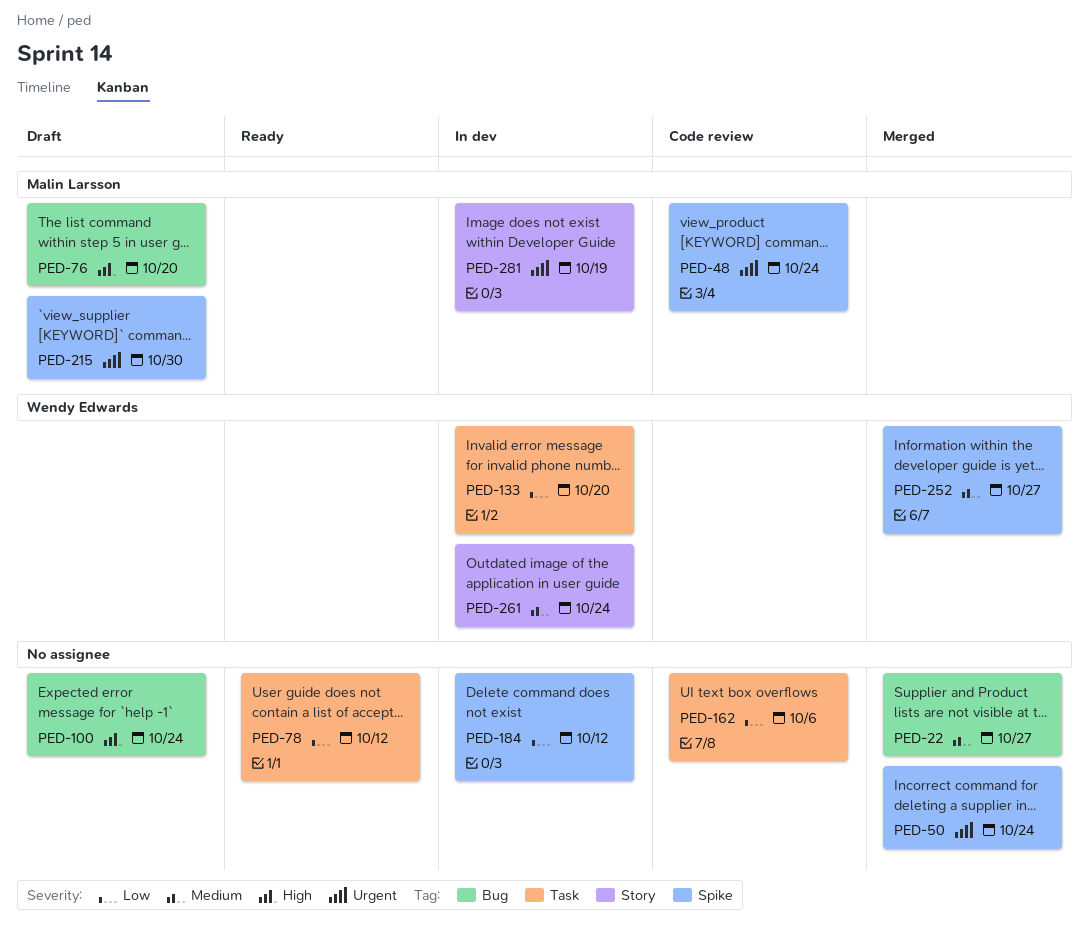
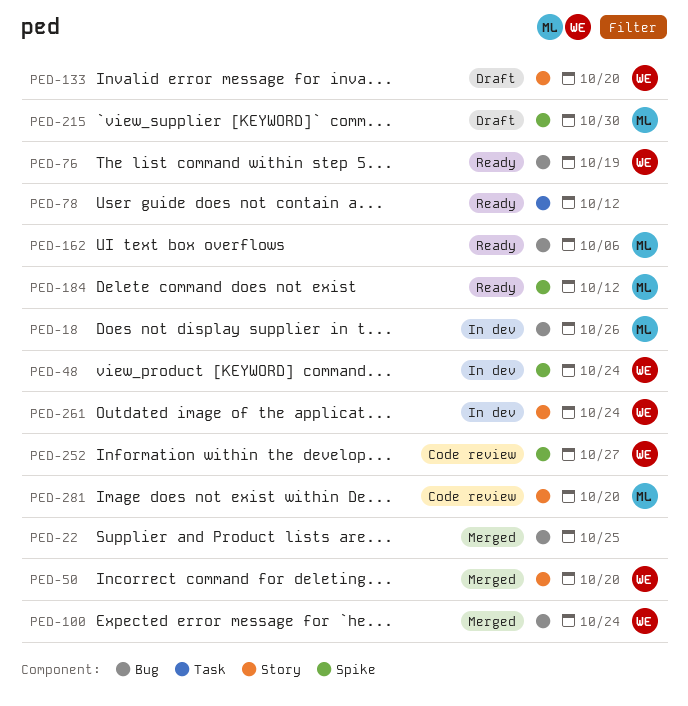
PED-18: none -> present
PED-22, due: Oct 27 -> Oct 25
PED-48, status: Code review -> In dev
PED-48, owner: Malin Larsson -> Wendy Edwards
PED-50, owner: none -> Wendy Edwards
PED-50, label: Spike -> Story
PED-50, due: Oct 24 -> Oct 20
PED-76, status: Draft -> Ready
PED-76, owner: Malin Larsson -> Wendy Edwards
PED-76, due: Oct 20 -> Oct 19
PED-100, status: Draft -> Merged
PED-100, owner: none -> Wendy Edwards
PED-133, status: In dev -> Draft
PED-133, label: Task -> Story
PED-162, status: Code review -> Ready
PED-162, owner: none -> Malin Larsson
PED-162, label: Task -> Bug
PED-184, status: In dev -> Ready
PED-184, owner: none -> Malin Larsson
PED-252, status: Merged -> Code review
PED-281, status: In dev -> Code review
PED-281, due: Oct 19 -> Oct 20

